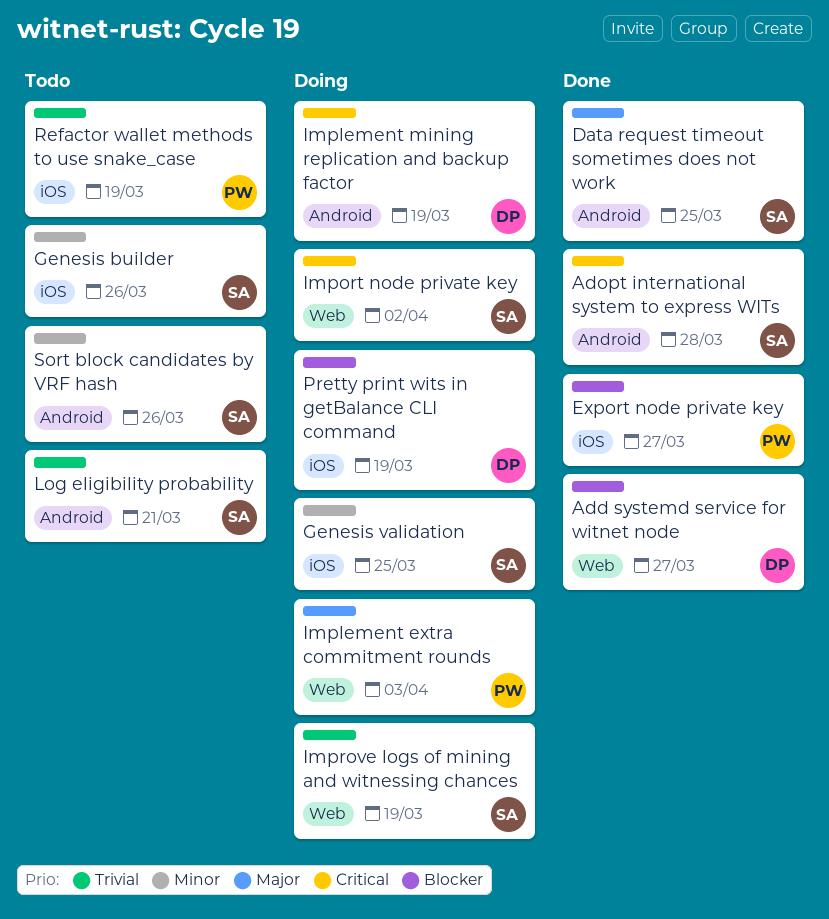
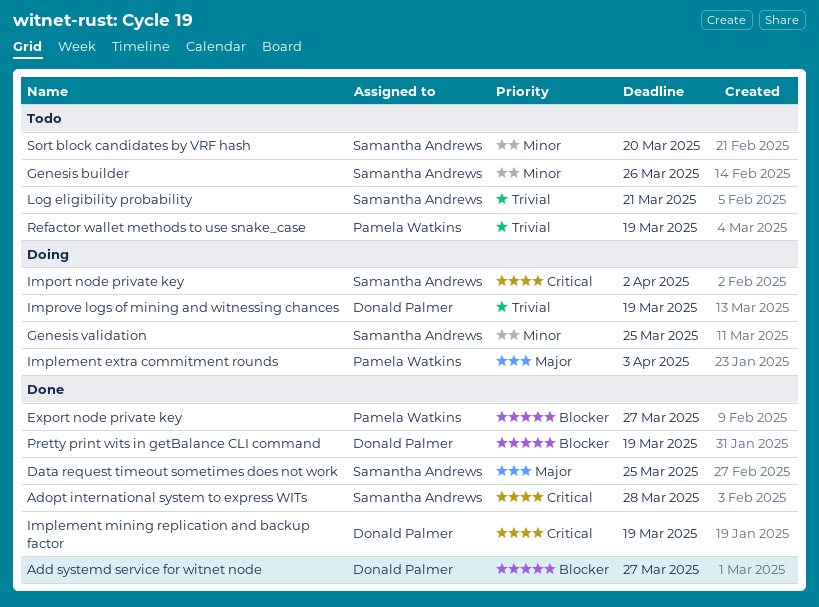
Implement mining replication and backup factor, status: Doing -> Done
Improve logs of mining and witnessing chances, owner: Samantha Andrews -> Donald Palmer
Pretty print wits in getBalance CLI command, status: Doing -> Done
Sort block candidates by VRF hash, due: Mar 26 -> Mar 20

